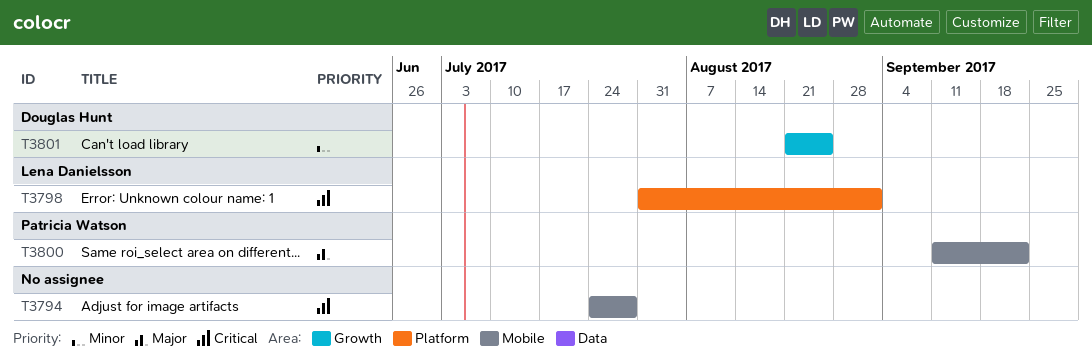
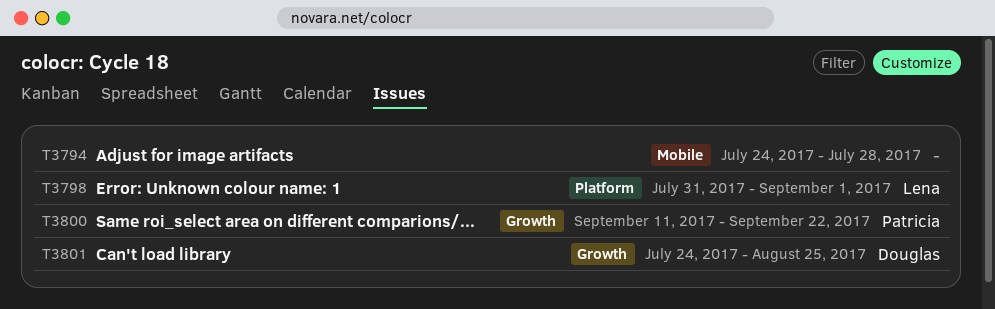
T3800, label: Mobile -> Growth
T3801, start: Aug 21 -> Jul 24

